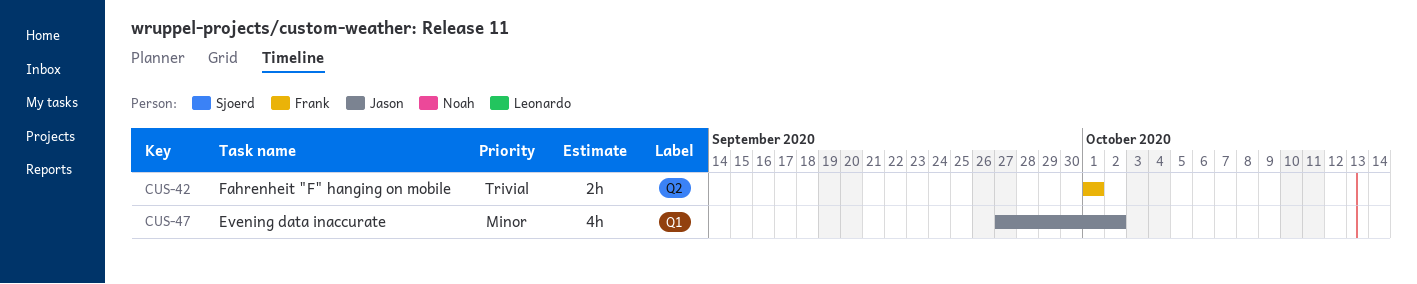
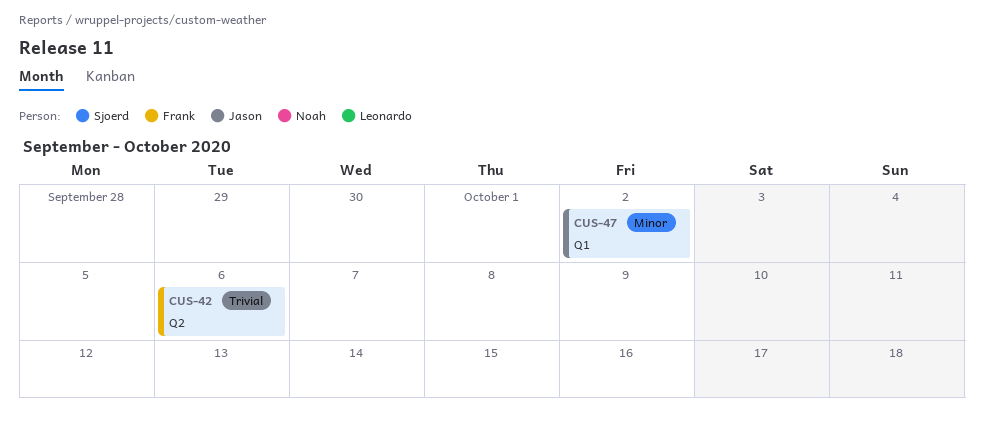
CUS-42, due: Oct 1 -> Oct 6

